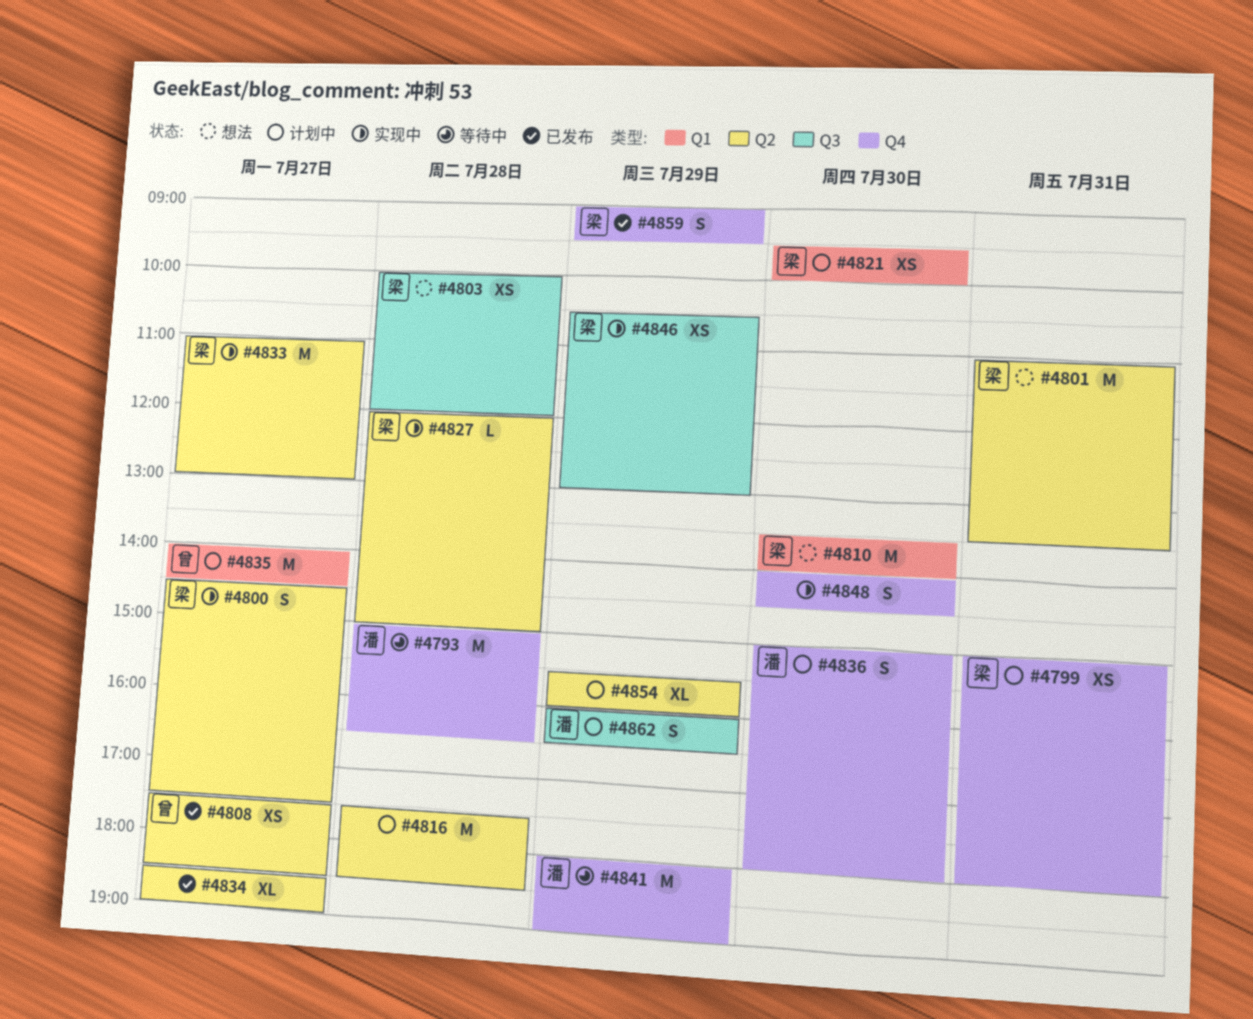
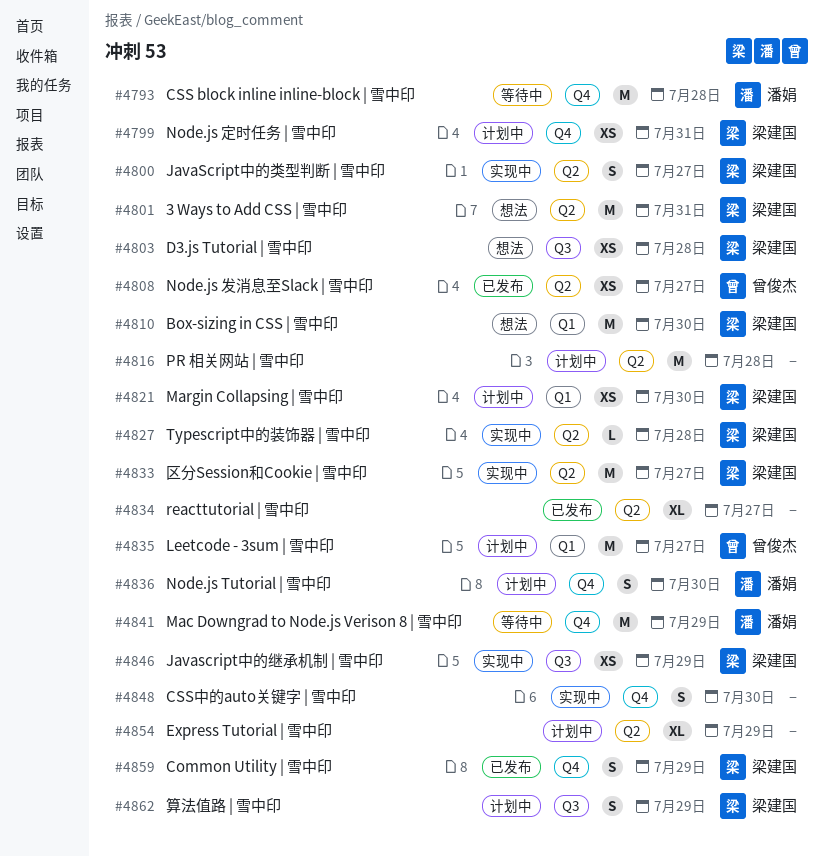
#4862, owner: 潘娟 -> 梁建国

